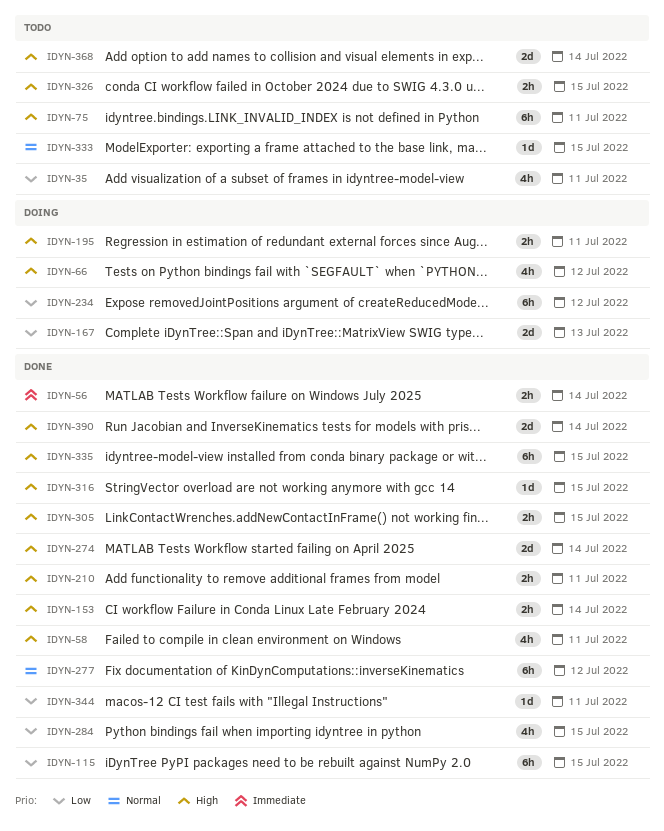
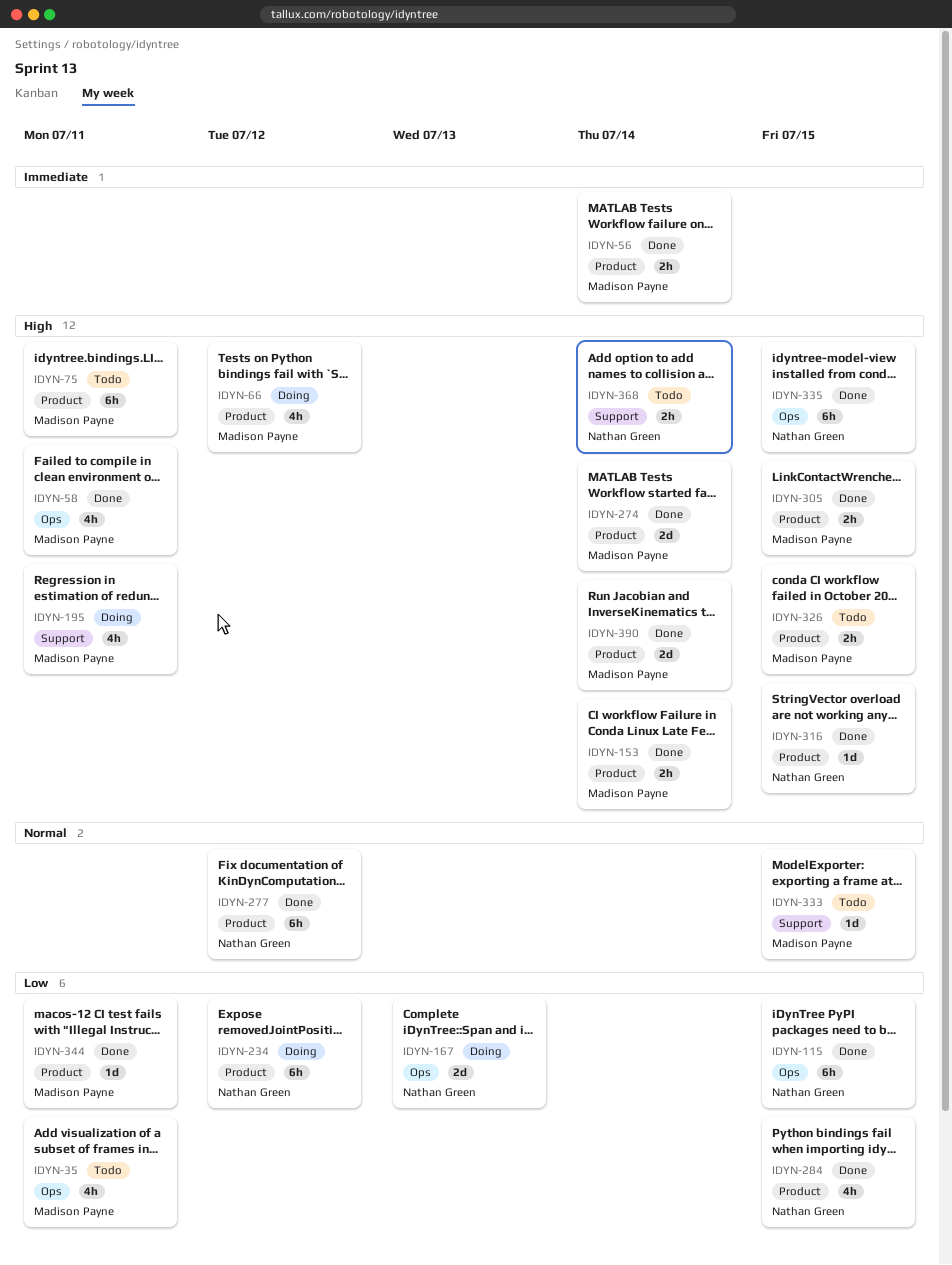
IDYN-195, estimate: 2h -> 4h
IDYN-210: present -> none
IDYN-368, estimate: 2d -> 2h

